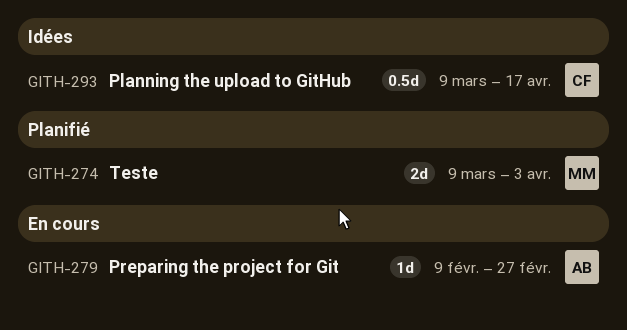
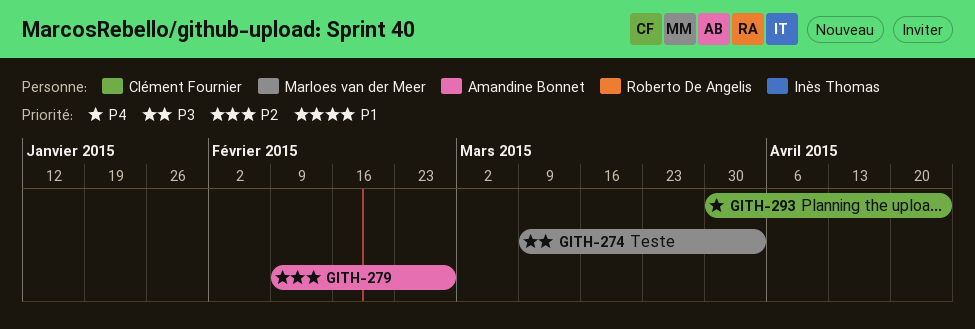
GITH-293, start: Mar 9 -> Mar 30
GITH-293, due: Apr 17 -> Apr 24

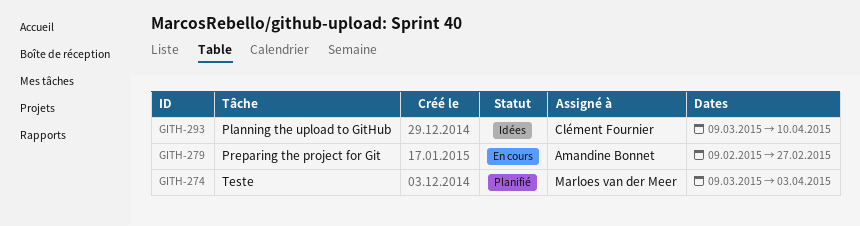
GITH-293, start: Mar 30 -> Mar 9
GITH-293, due: Apr 24 -> Apr 10

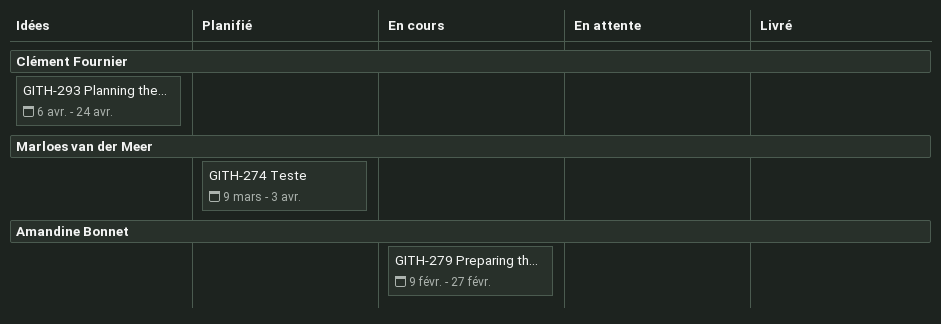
GITH-293, start: Mar 9 -> Apr 6
GITH-293, due: Apr 10 -> Apr 24

